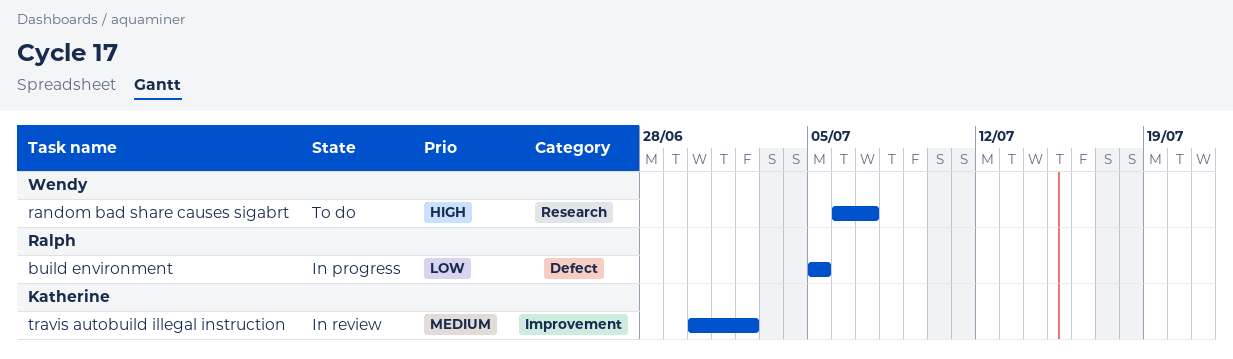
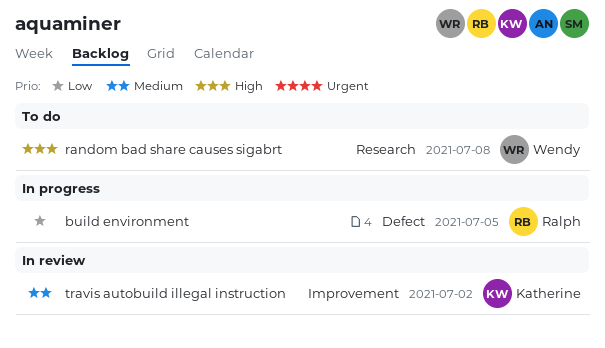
random bad share causes sigabrt, due: Jul 7 -> Jul 8

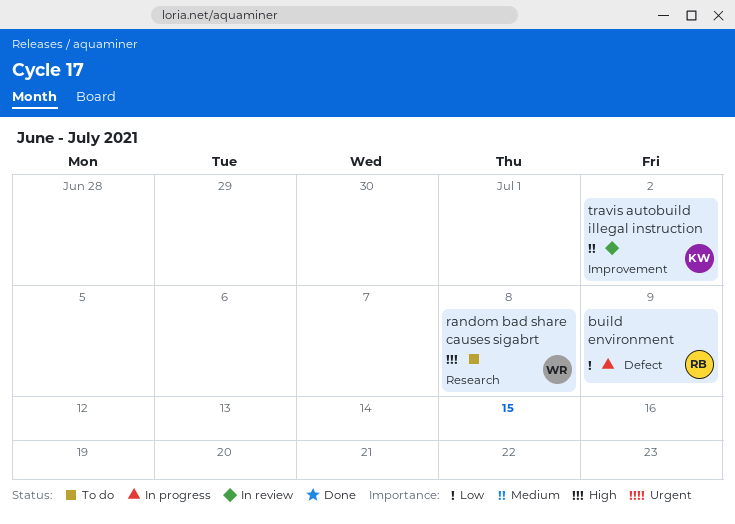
build environment, due: Jul 5 -> Jul 9

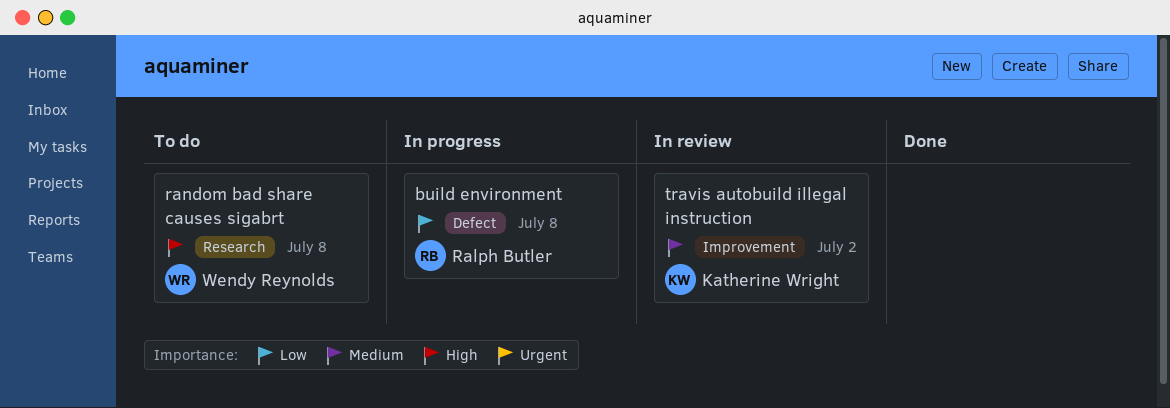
build environment, due: Jul 9 -> Jul 8

